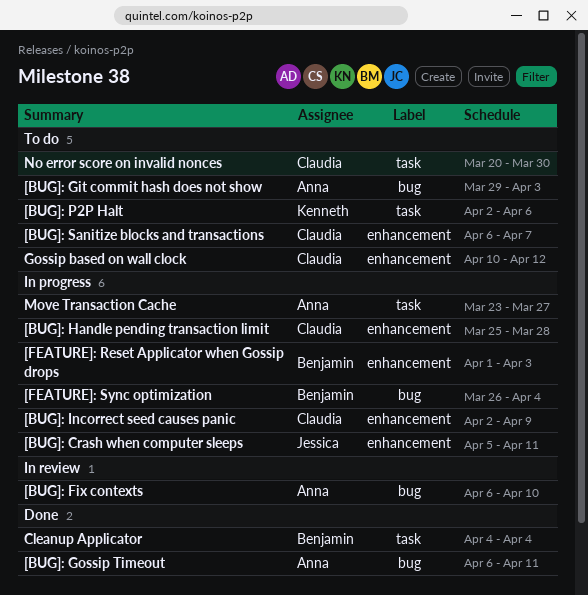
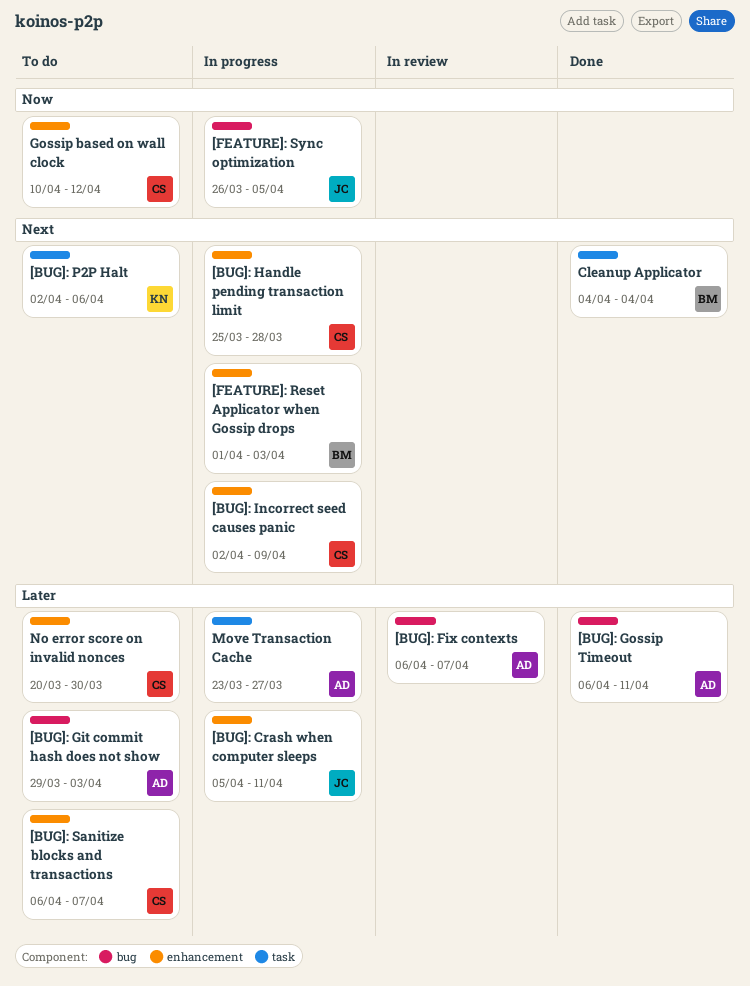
[BUG]: Fix contexts, due: Apr 10 -> Apr 7
[FEATURE]: Sync optimization, owner: Benjamin -> Jessica
[FEATURE]: Sync optimization, due: Apr 4 -> Apr 5
No error score on invalid nonces, label: task -> enhancement

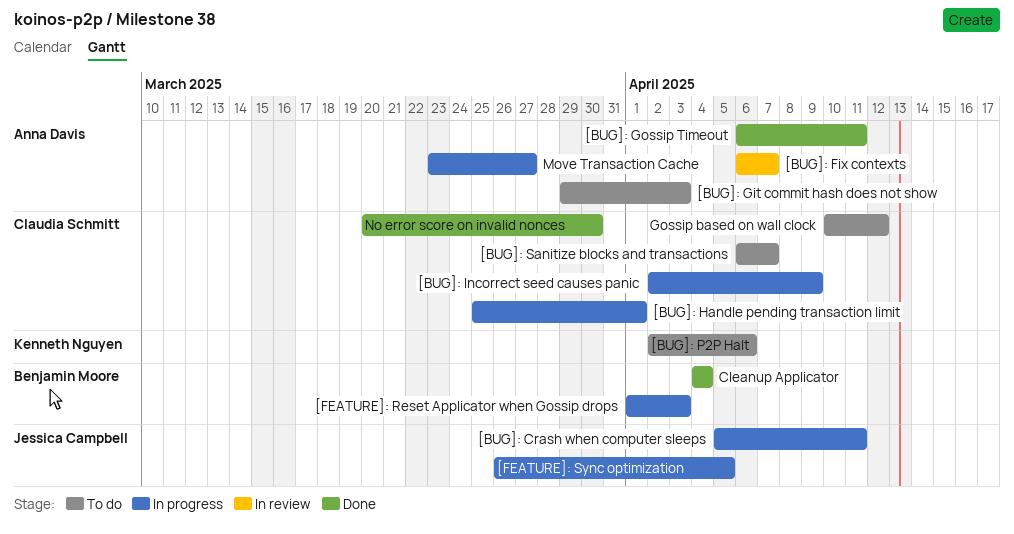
[BUG]: Handle pending transaction limit, due: Mar 28 -> Apr 1
No error score on invalid nonces, status: To do -> Done

